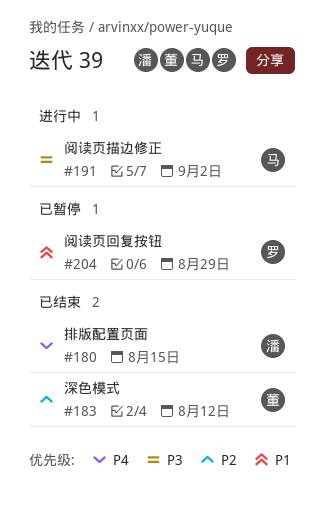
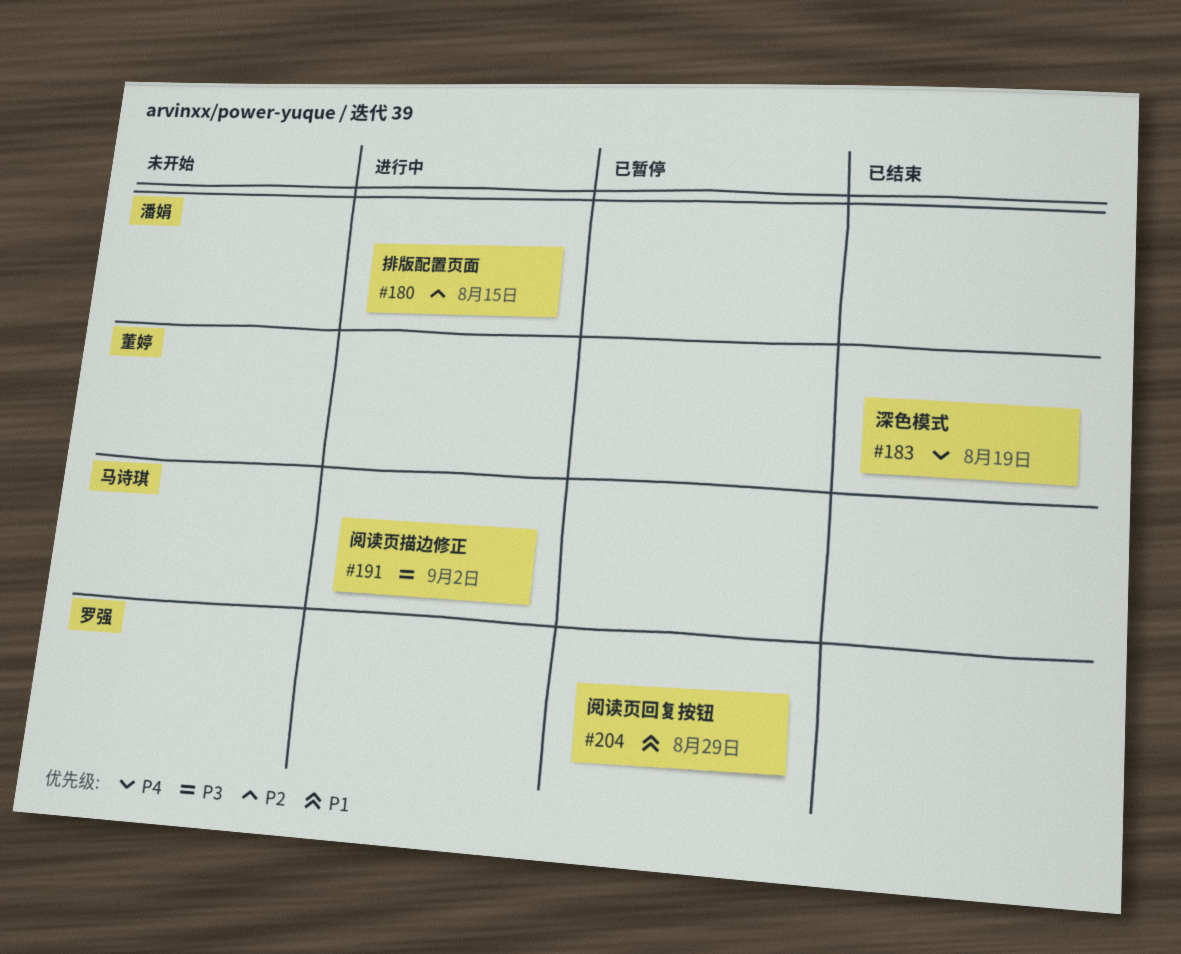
#180, status: 已结束 -> 进行中
#180, priority: P4 -> P2
#183, priority: P2 -> P4
#183, due: Aug 12 -> Aug 19

